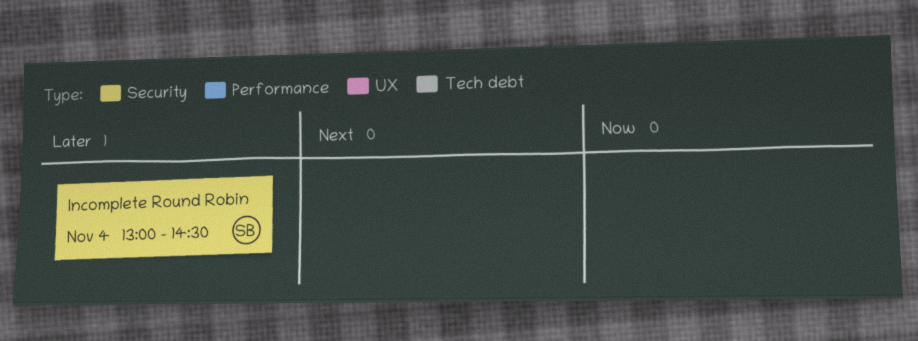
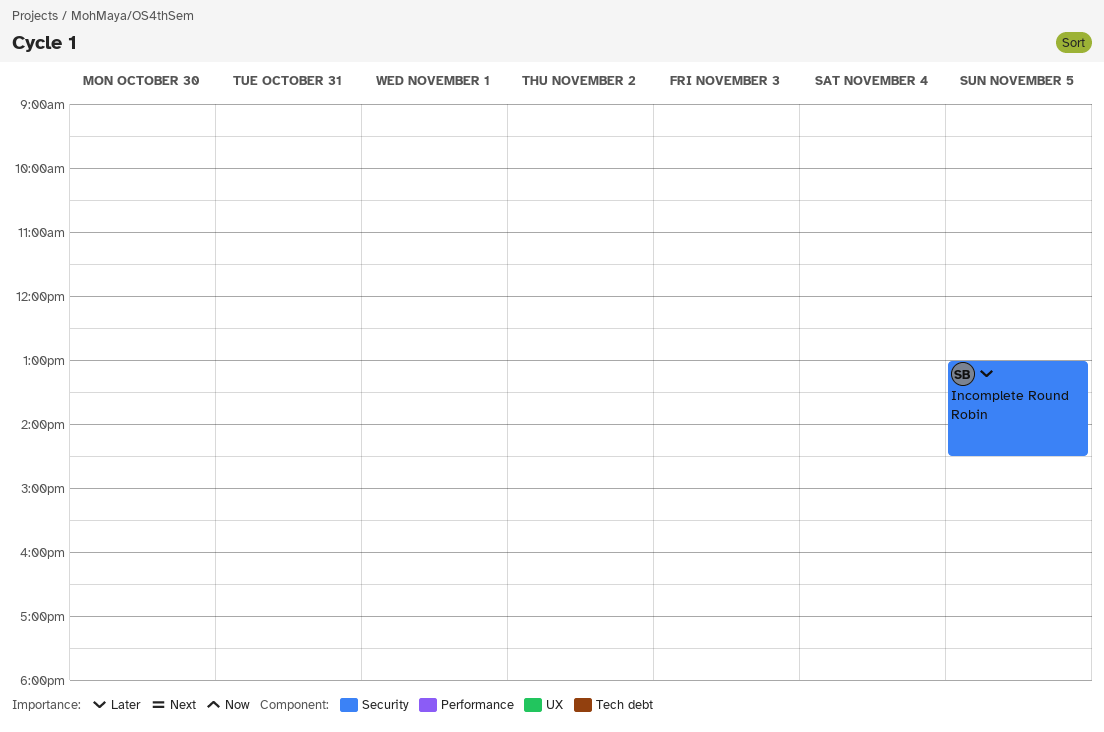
Incomplete Round Robin, day: Nov 4 -> Nov 5

